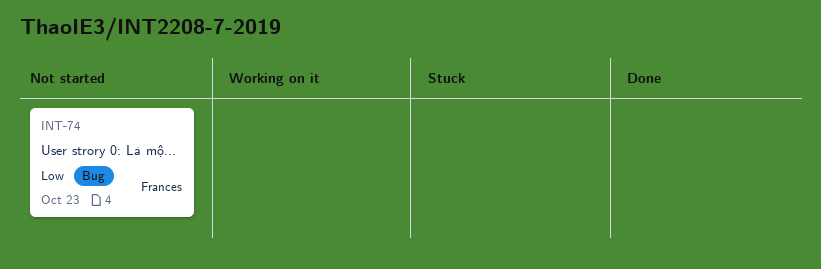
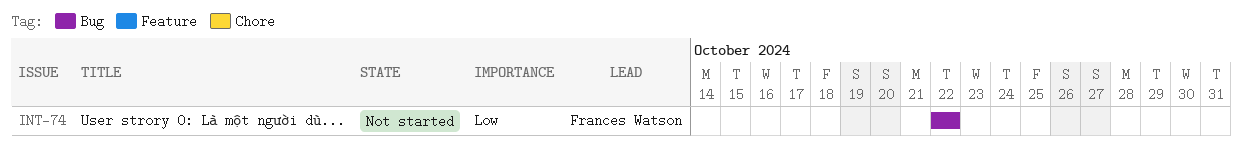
INT-74, due: Oct 23 -> Oct 22

